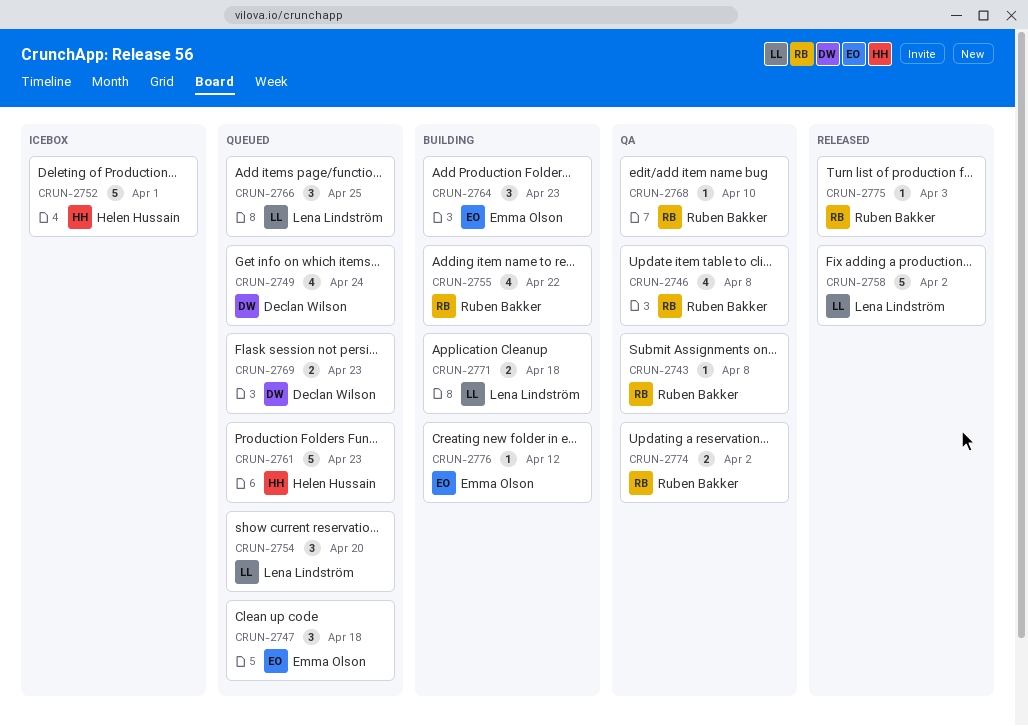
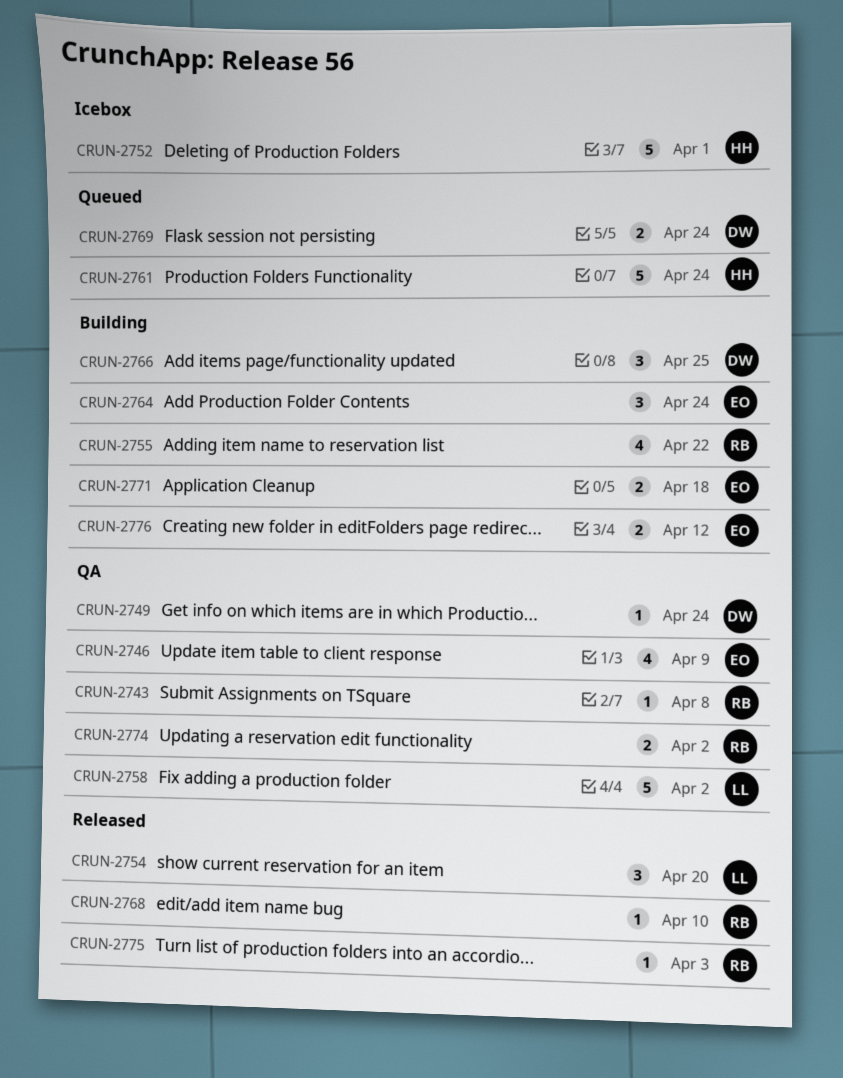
CRUN-2746, owner: Ruben Bakker -> Emma Olson
CRUN-2746, due: Apr 8 -> Apr 9
CRUN-2747: present -> none
CRUN-2749, status: Queued -> QA
CRUN-2749, estimate: 4 -> 1
CRUN-2754, status: Queued -> Released
CRUN-2758, status: Released -> QA
CRUN-2761, due: Apr 23 -> Apr 24
CRUN-2764, due: Apr 23 -> Apr 24
CRUN-2766, status: Queued -> Building
CRUN-2766, owner: Lena Lindström -> Declan Wilson
CRUN-2768, status: QA -> Released
CRUN-2769, due: Apr 23 -> Apr 24
CRUN-2771, owner: Lena Lindström -> Emma Olson
CRUN-2776, estimate: 1 -> 2

